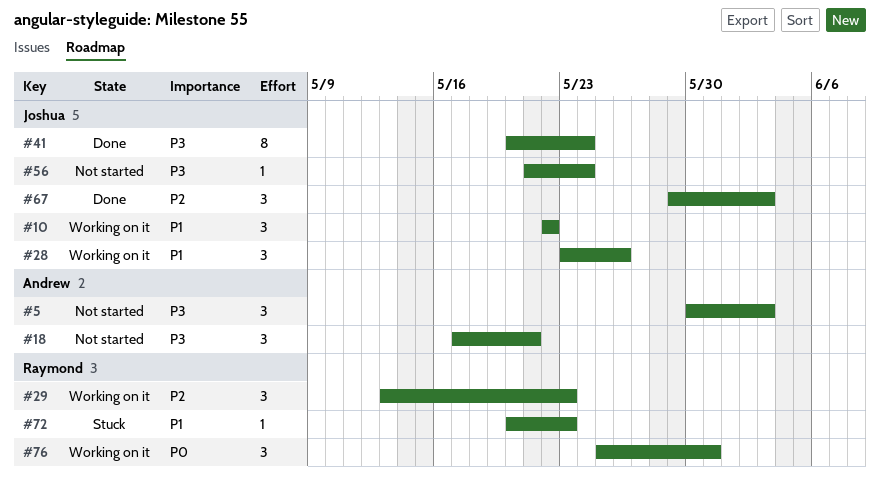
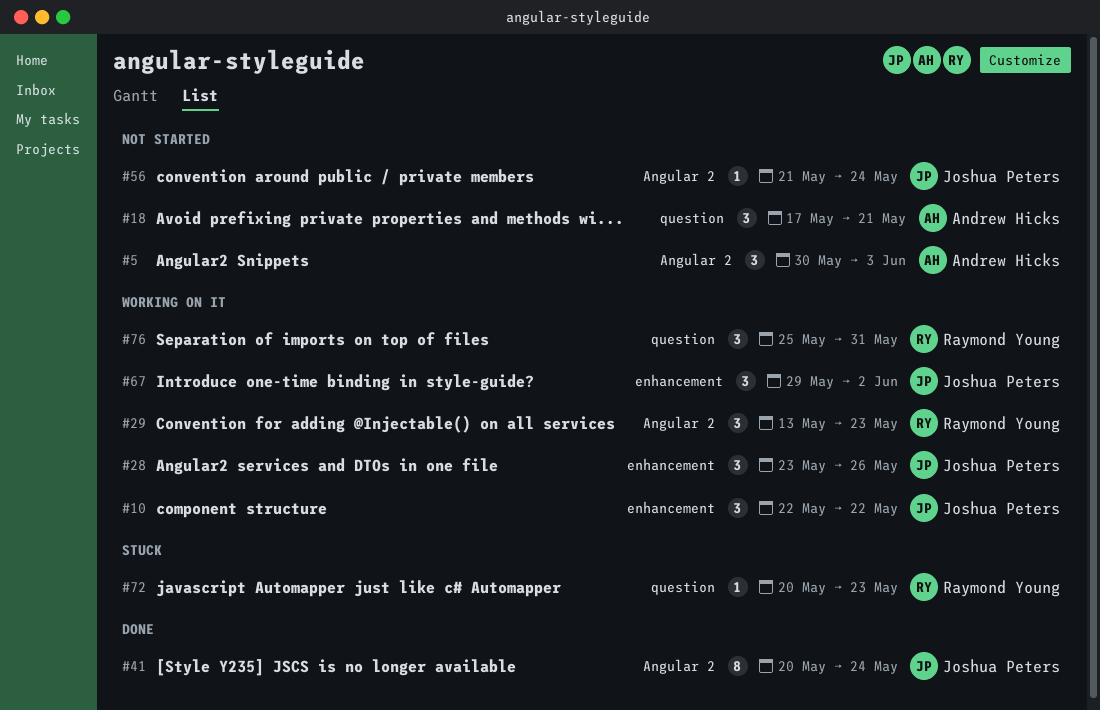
#67, status: Done -> Working on it
#67, due: Jun 3 -> Jun 2

